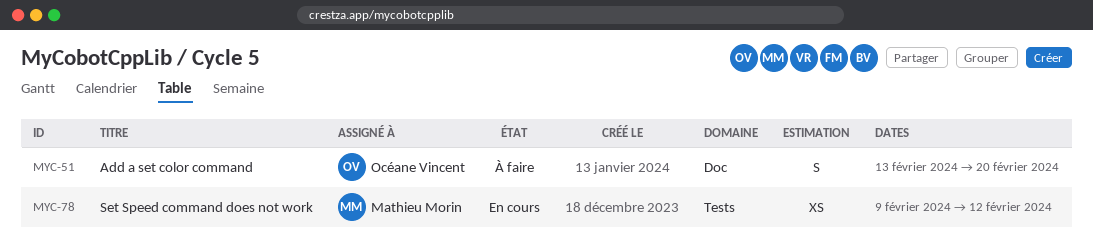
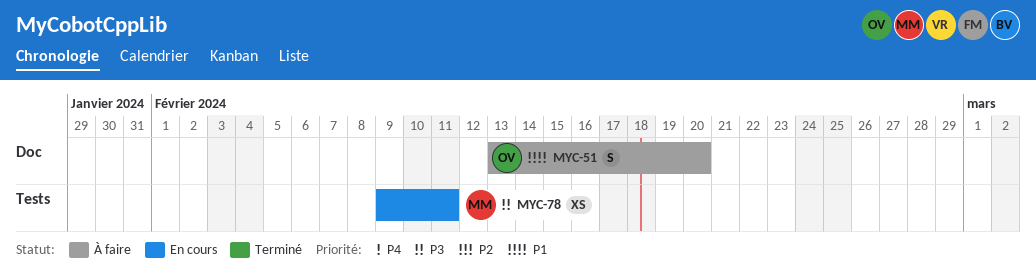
MYC-78, due: Feb 12 -> Feb 11

